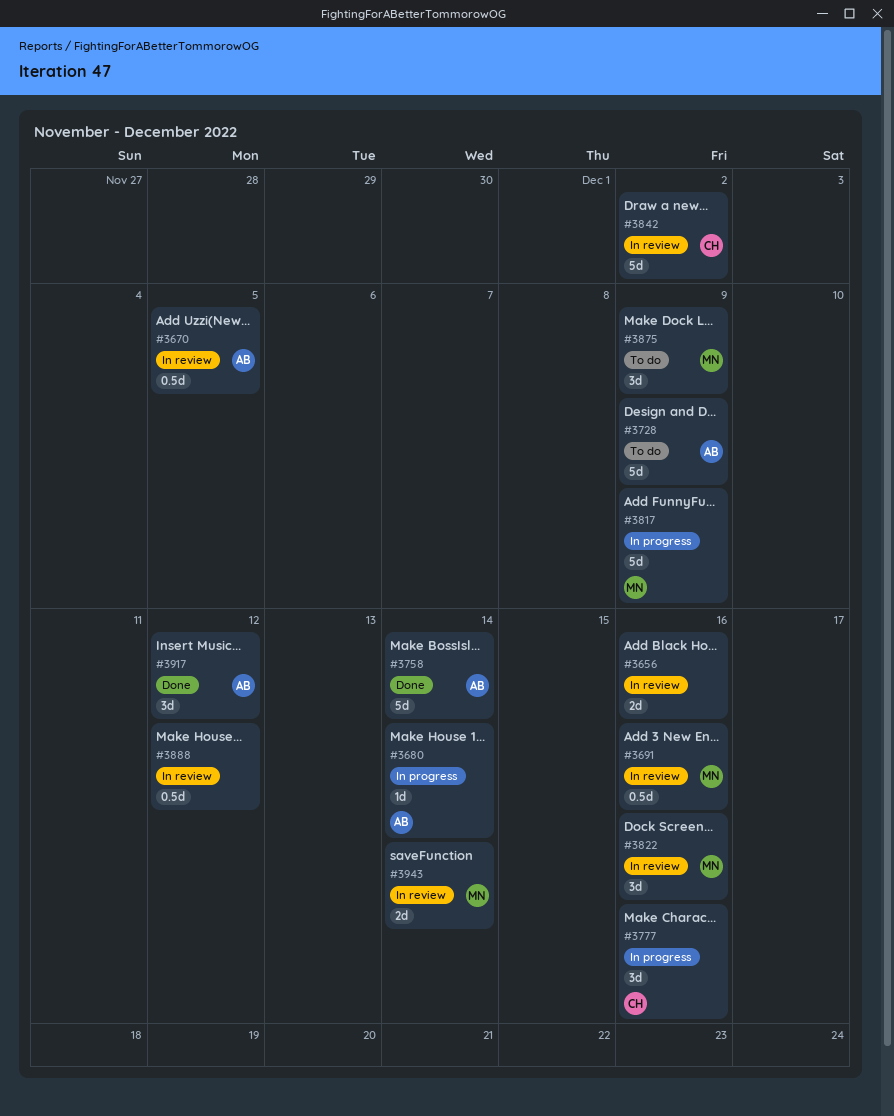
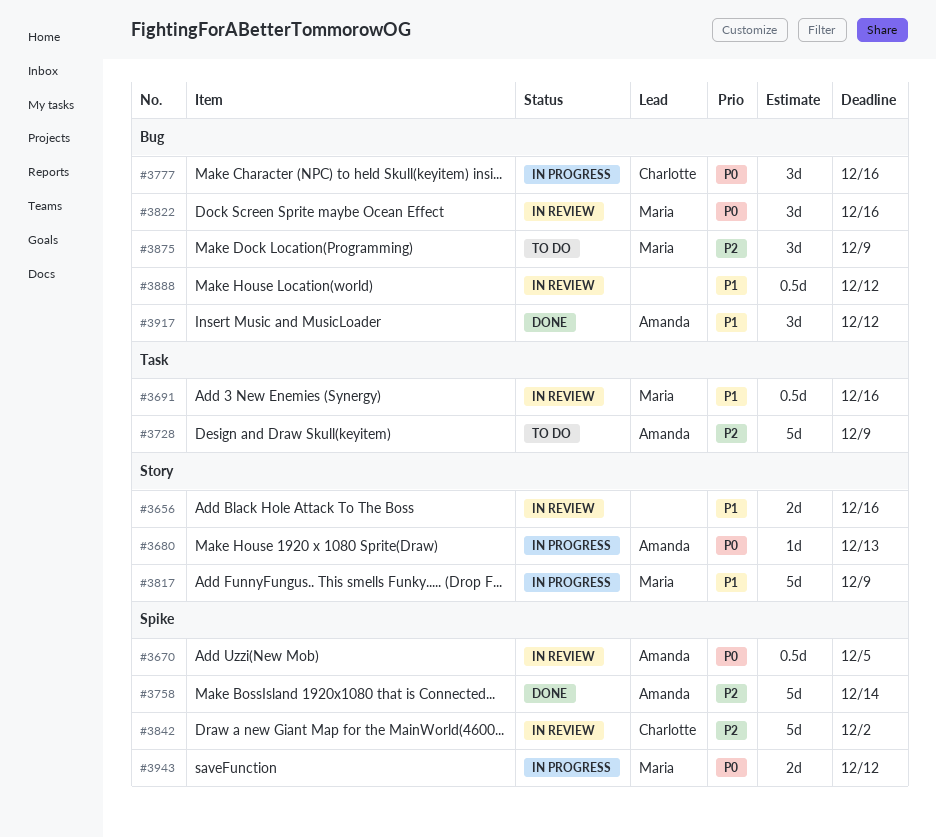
#3680, due: Dec 14 -> Dec 13
#3943, status: In review -> In progress
#3943, due: Dec 14 -> Dec 12

